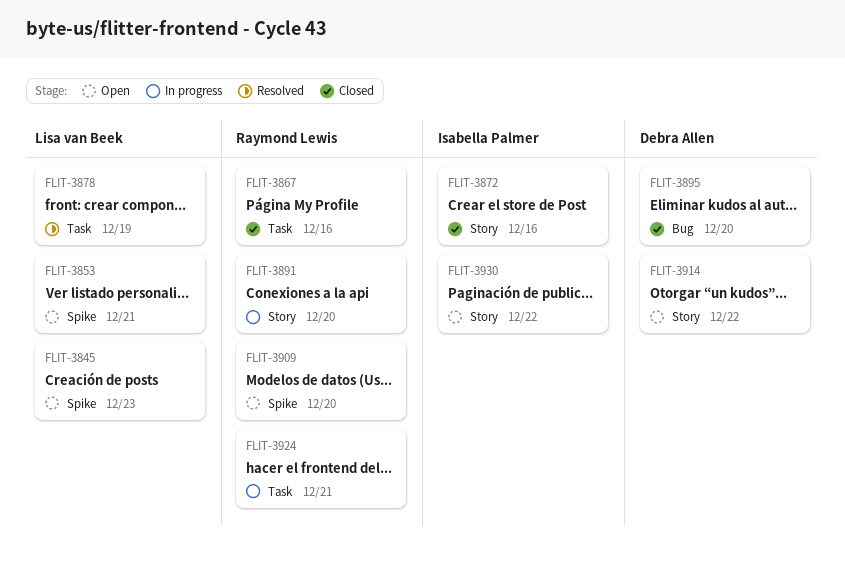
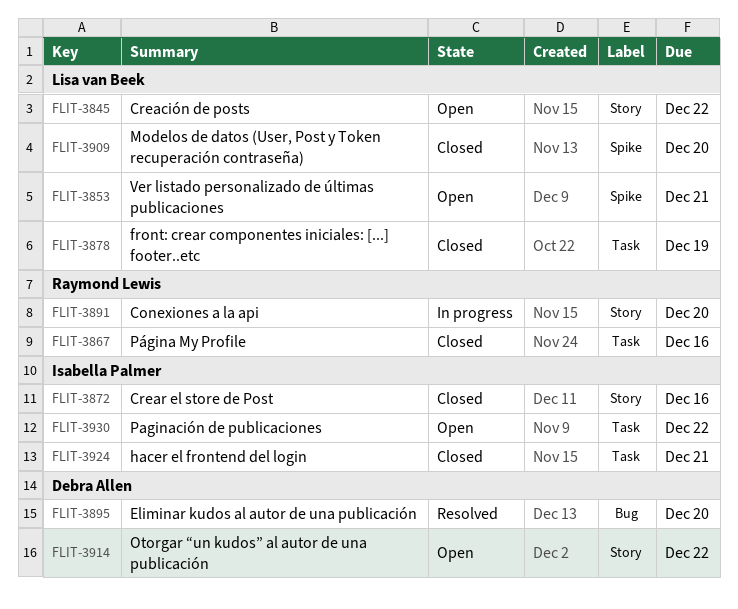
FLIT-3845, label: Spike -> Story
FLIT-3845, due: Dec 23 -> Dec 22
FLIT-3878, status: Resolved -> Closed
FLIT-3895, status: Closed -> Resolved
FLIT-3909, status: Open -> Closed
FLIT-3909, owner: Raymond Lewis -> Lisa van Beek
FLIT-3924, status: In progress -> Closed
FLIT-3924, owner: Raymond Lewis -> Isabella Palmer
FLIT-3930, label: Story -> Task

